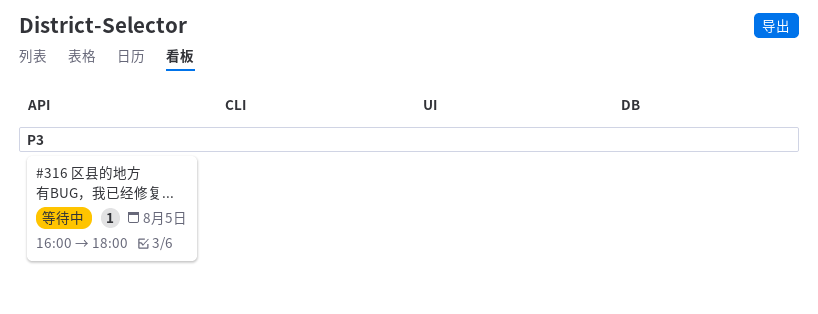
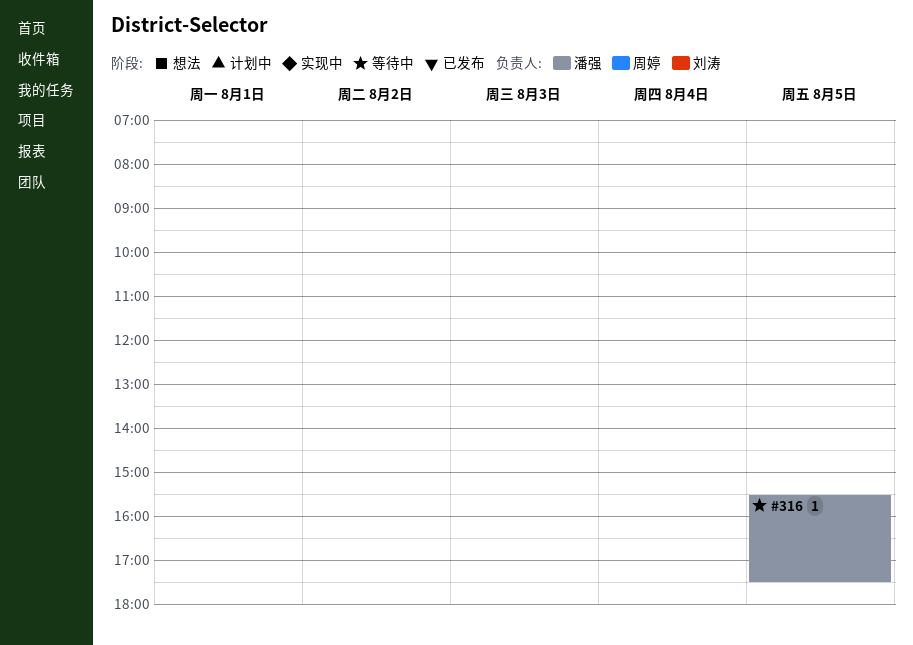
#316, begins: 16:00 -> 15:30
#316, ends: 18:00 -> 17:30

